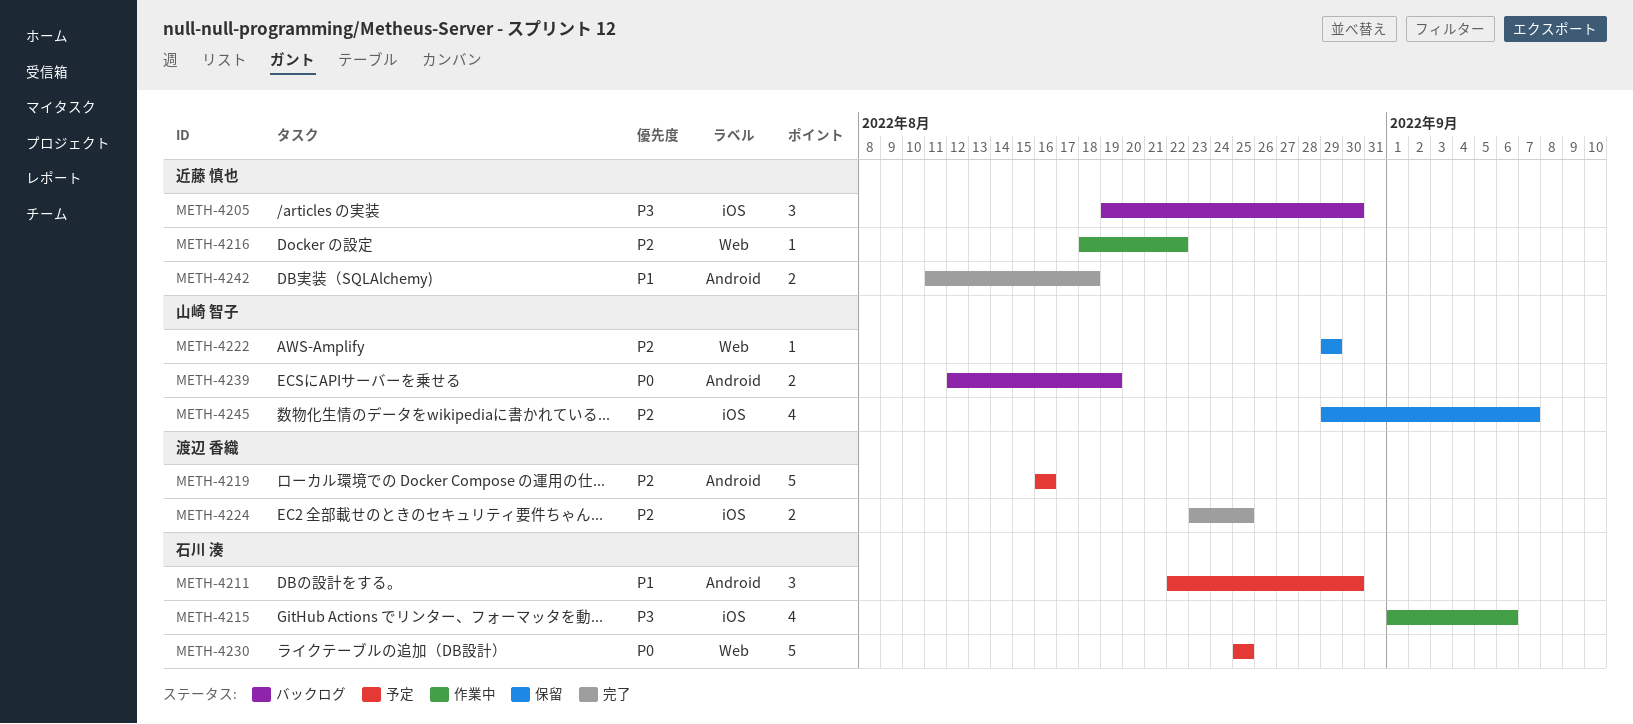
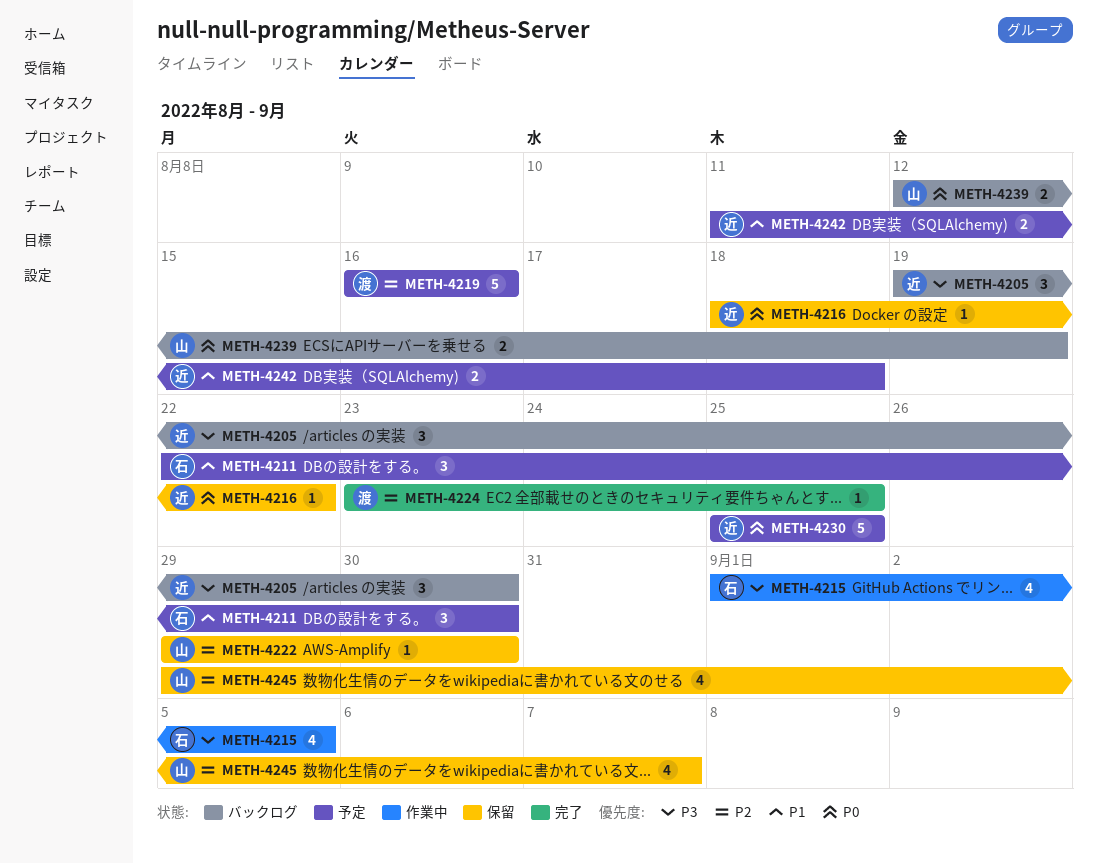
METH-4215, due: Sep 6 -> Sep 5
METH-4216, status: 作業中 -> 保留
METH-4216, priority: P2 -> P0
METH-4222, due: Aug 29 -> Aug 30
METH-4224, estimate: 2 -> 1
METH-4230, owner: 石川 湊 -> 近藤 慎也
METH-4242, status: 完了 -> 予定

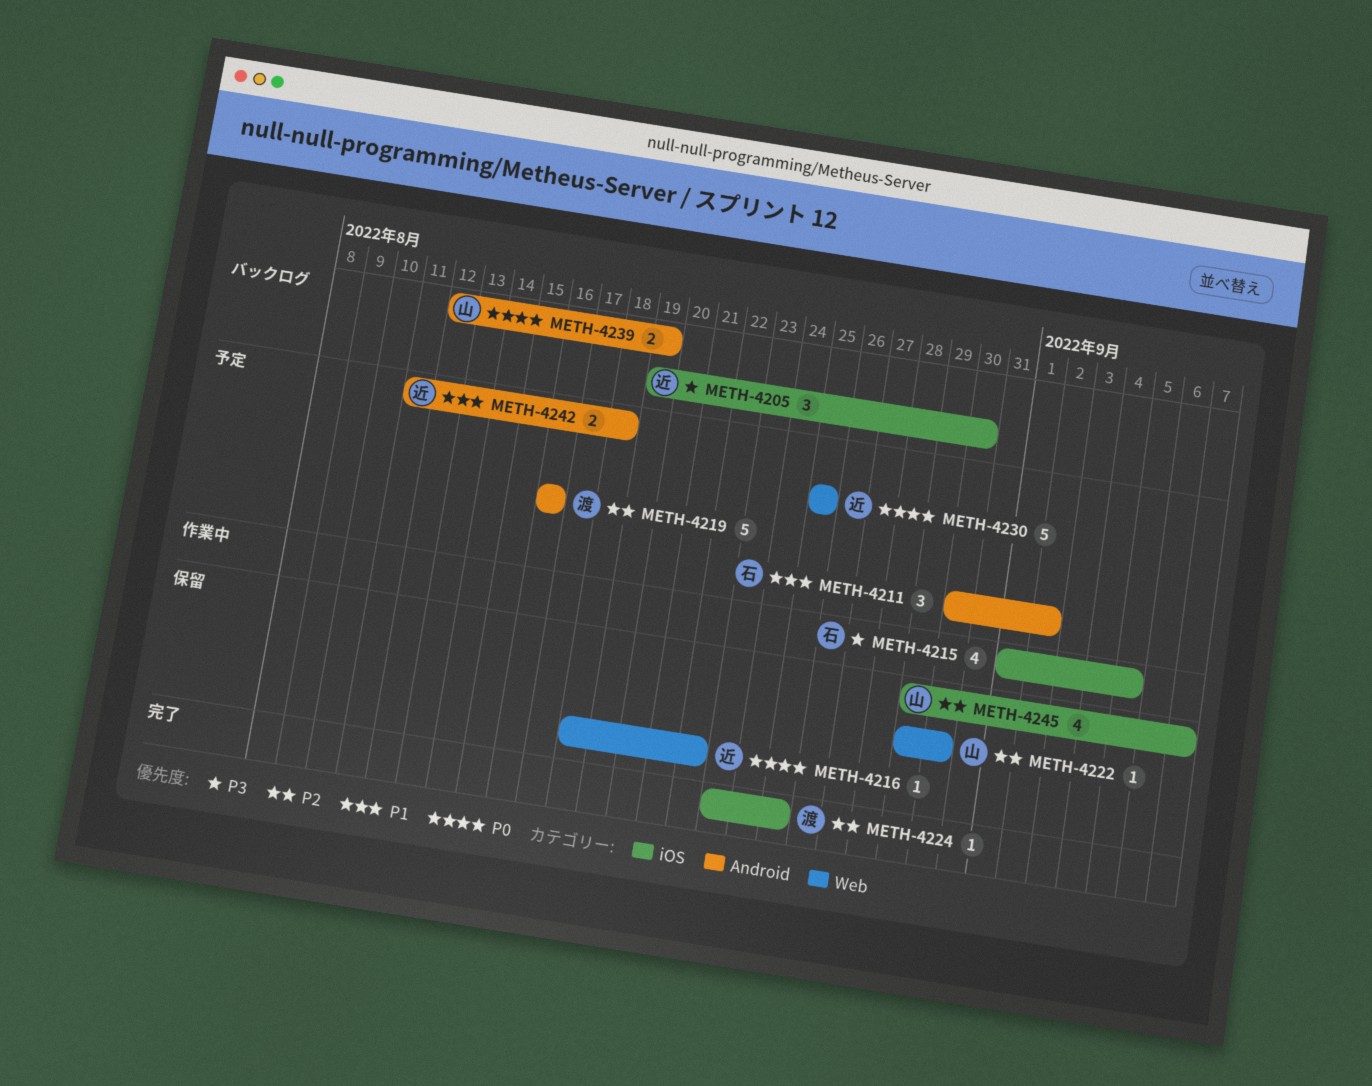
METH-4211, start: Aug 22 -> Aug 30
METH-4211, due: Aug 30 -> Sep 2

